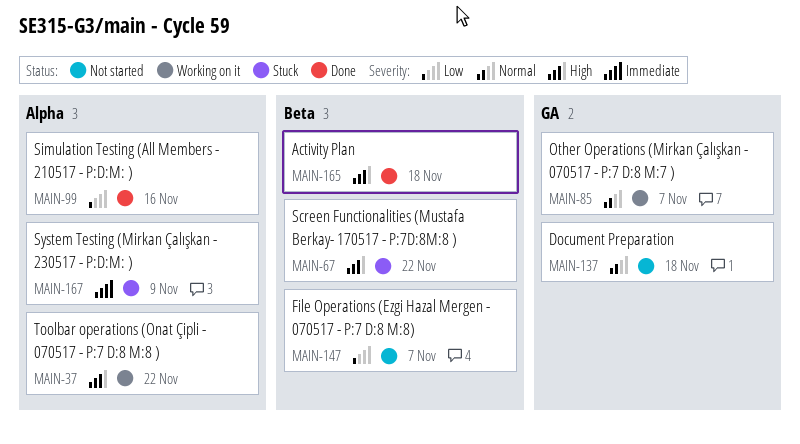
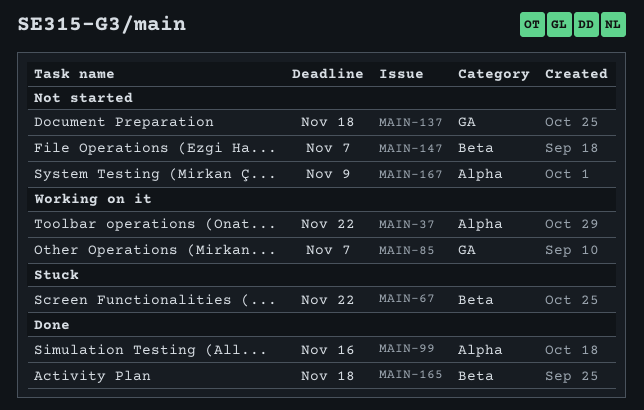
MAIN-167, status: Stuck -> Not started

